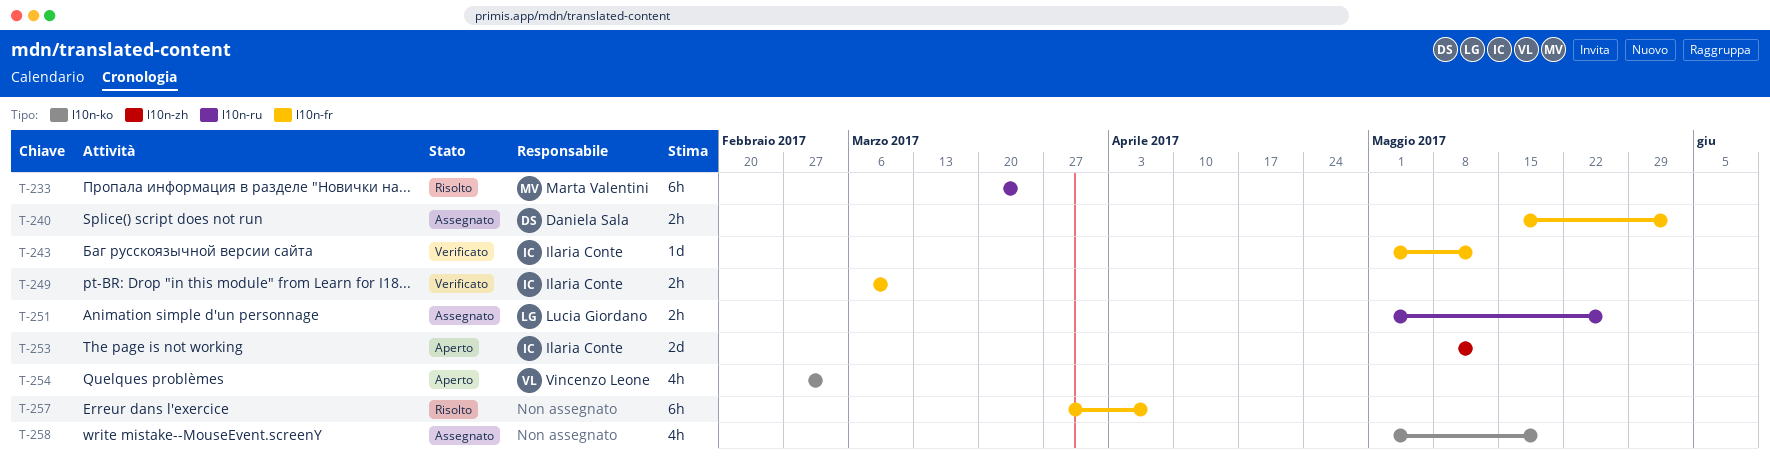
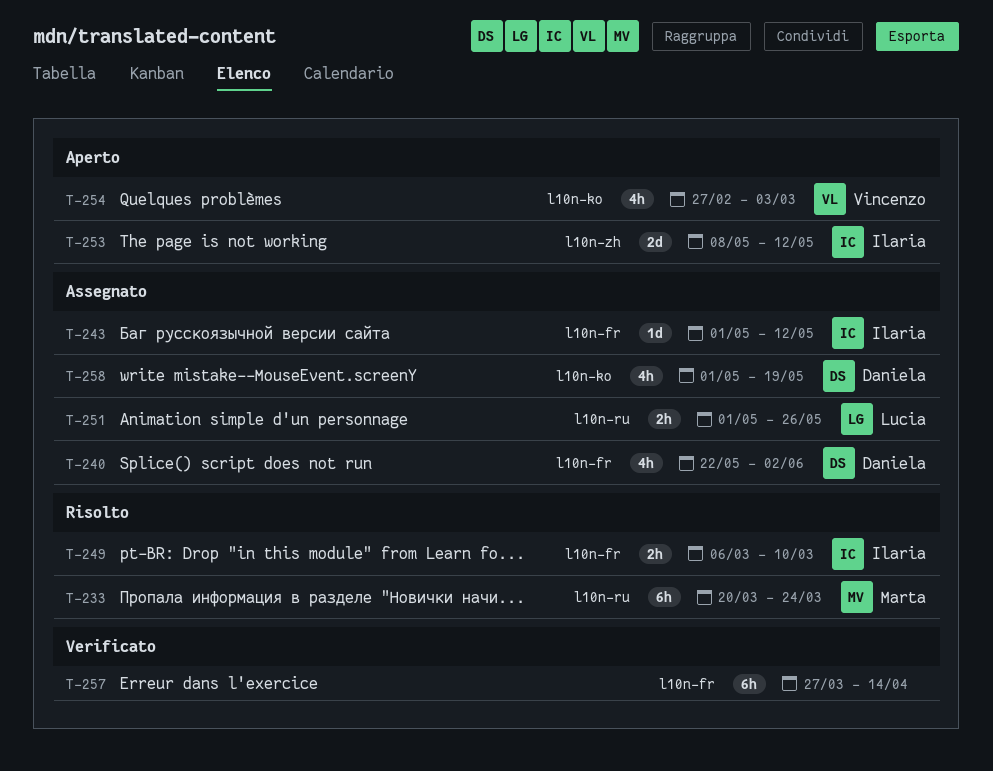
T-240, estimate: 2h -> 4h
T-240, start: May 15 -> May 22
T-243, status: Verificato -> Assegnato
T-249, status: Verificato -> Risolto
T-257, status: Risolto -> Verificato
T-257, due: Apr 7 -> Apr 14
T-258, owner: none -> Daniela Sala

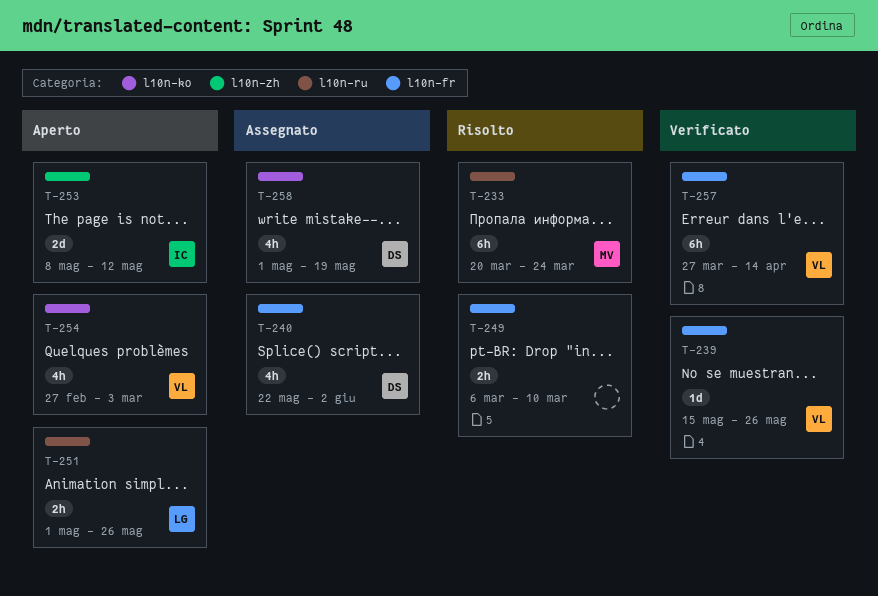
T-239: none -> present
T-243: present -> none
T-249, owner: Ilaria -> none
T-251, status: Assegnato -> Aperto
T-257, owner: none -> Vincenzo

